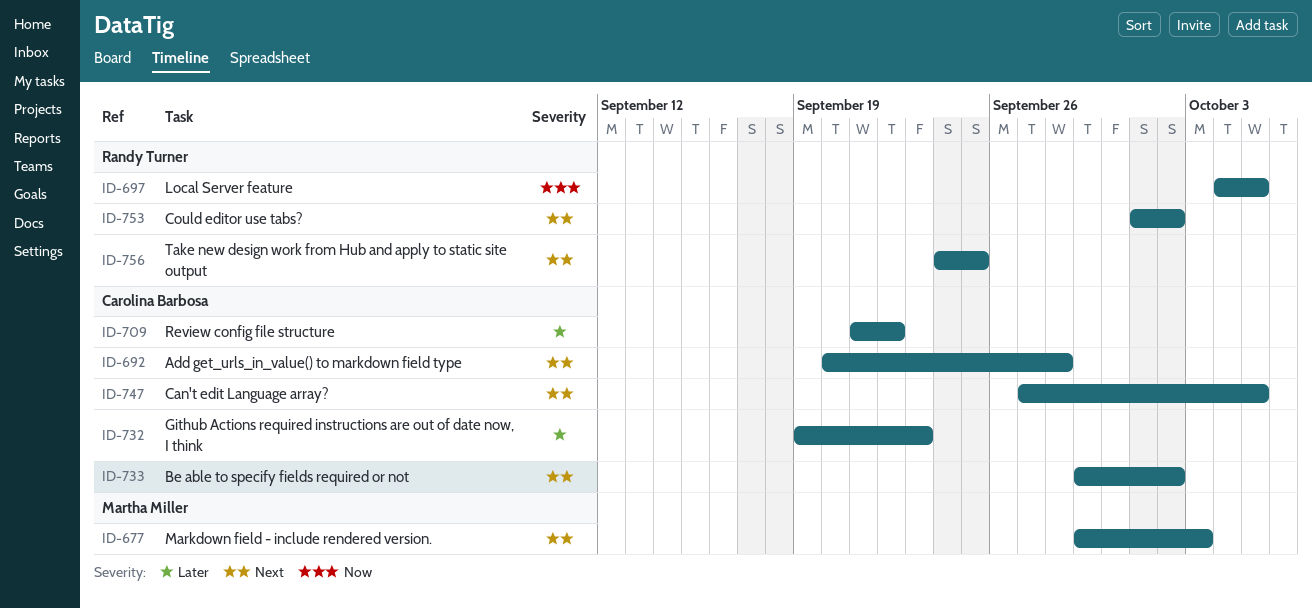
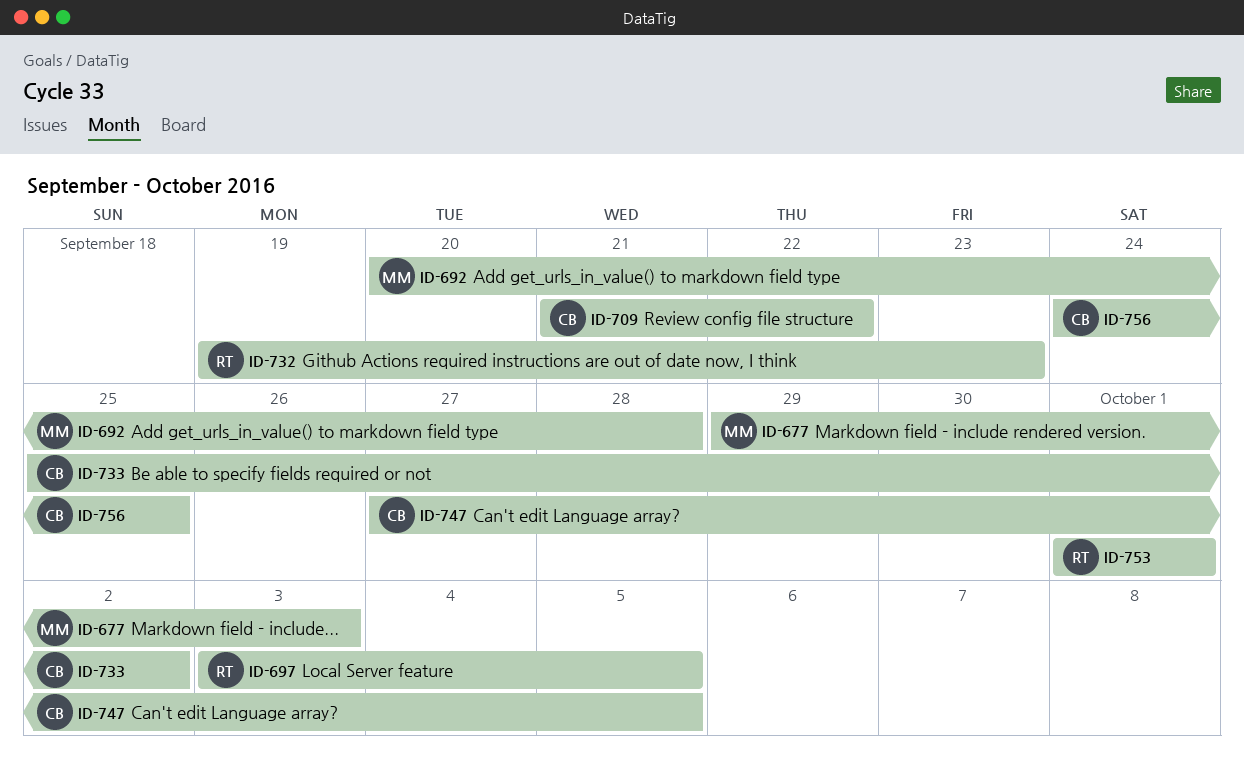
ID-692, owner: Carolina Barbosa -> Martha Miller
ID-697, start: Oct 4 -> Oct 3
ID-732, owner: Carolina Barbosa -> Randy Turner
ID-733, start: Sep 29 -> Sep 25
ID-753, due: Oct 2 -> Oct 1
ID-756, owner: Randy Turner -> Carolina Barbosa

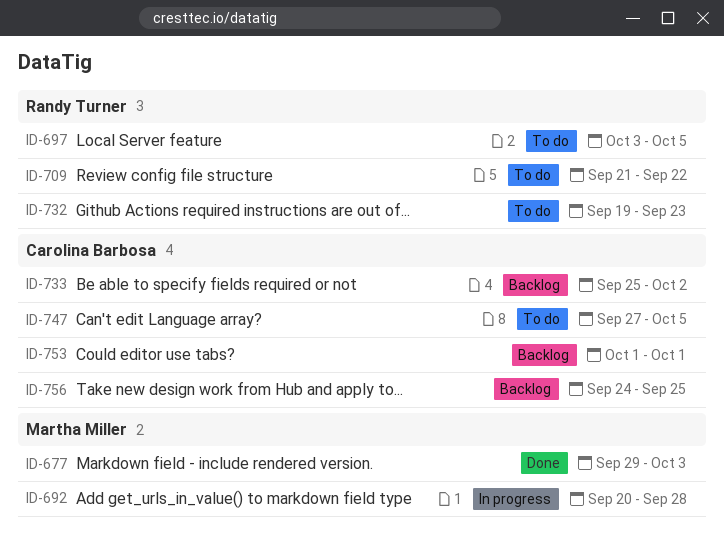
ID-709, owner: Carolina Barbosa -> Randy Turner
ID-753, owner: Randy Turner -> Carolina Barbosa

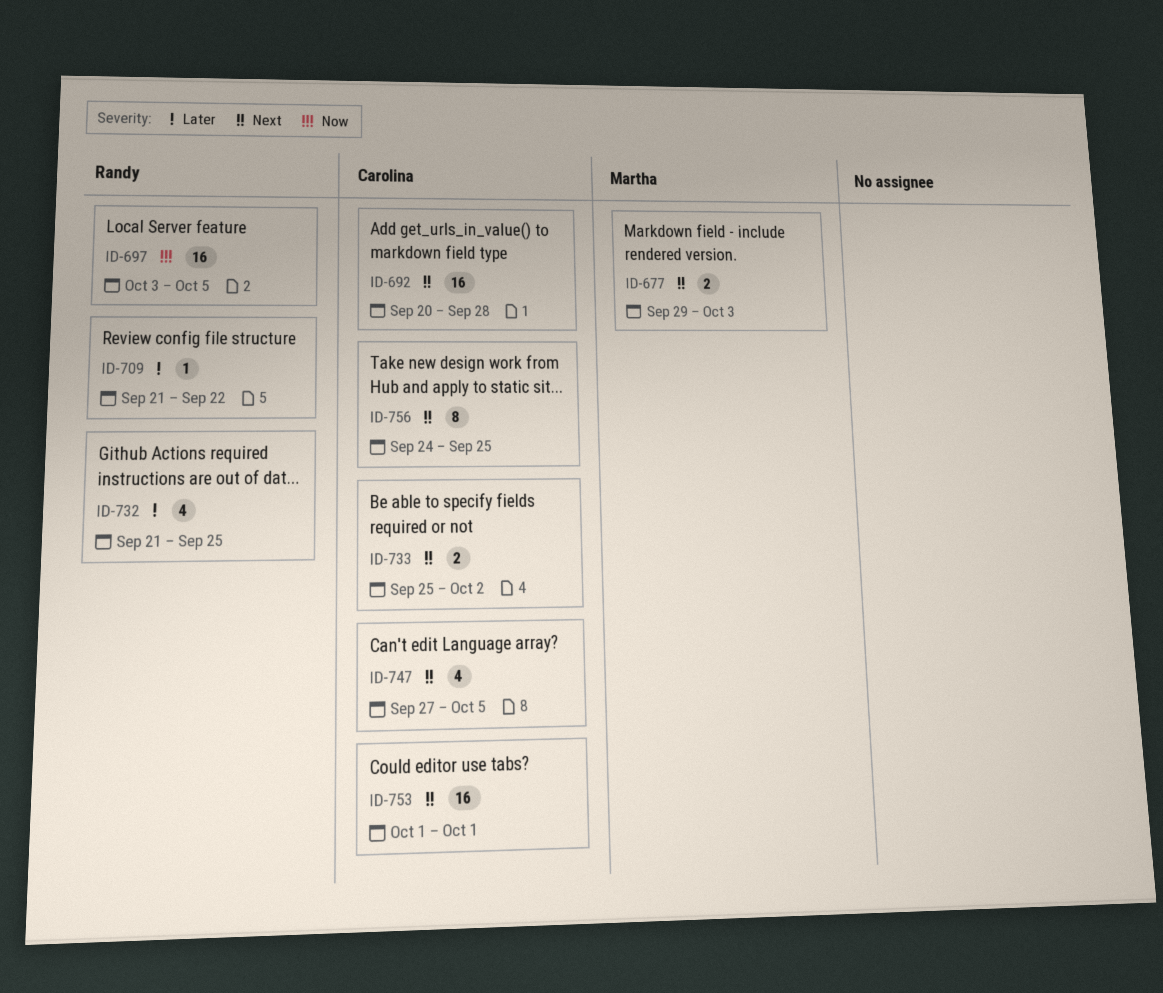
ID-692, owner: Martha Miller -> Carolina Barbosa
ID-732, start: Sep 19 -> Sep 21
ID-732, due: Sep 23 -> Sep 25

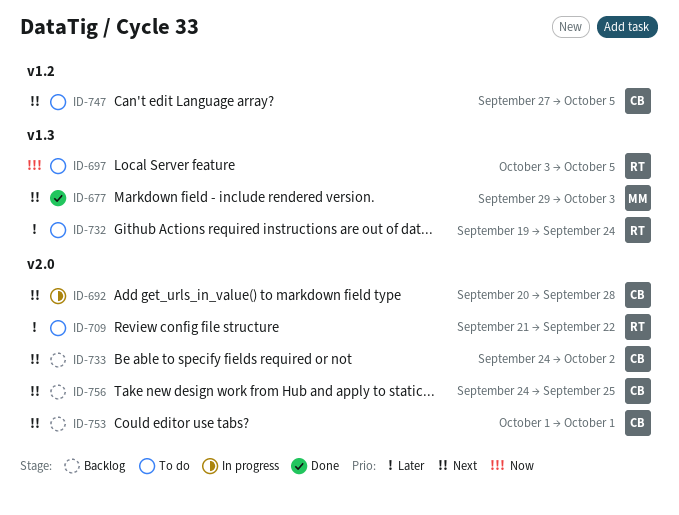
ID-732, start: Sep 21 -> Sep 19
ID-732, due: Sep 25 -> Sep 24
ID-733, start: Sep 25 -> Sep 24

